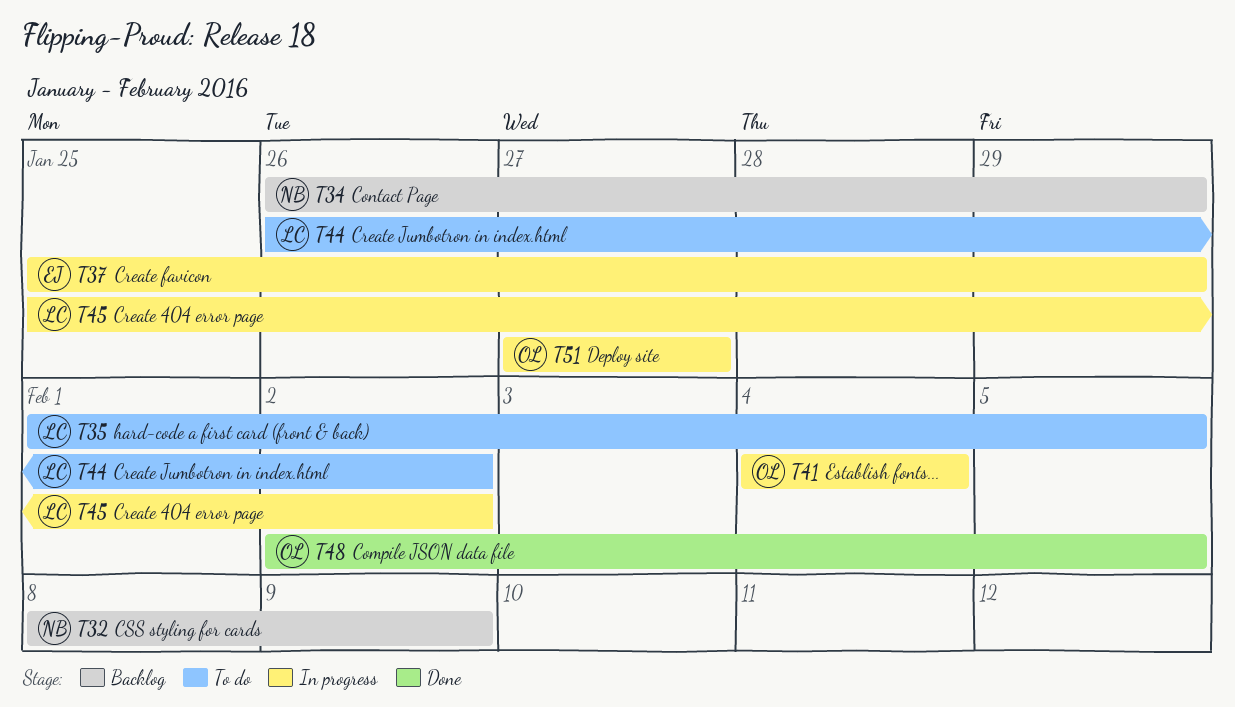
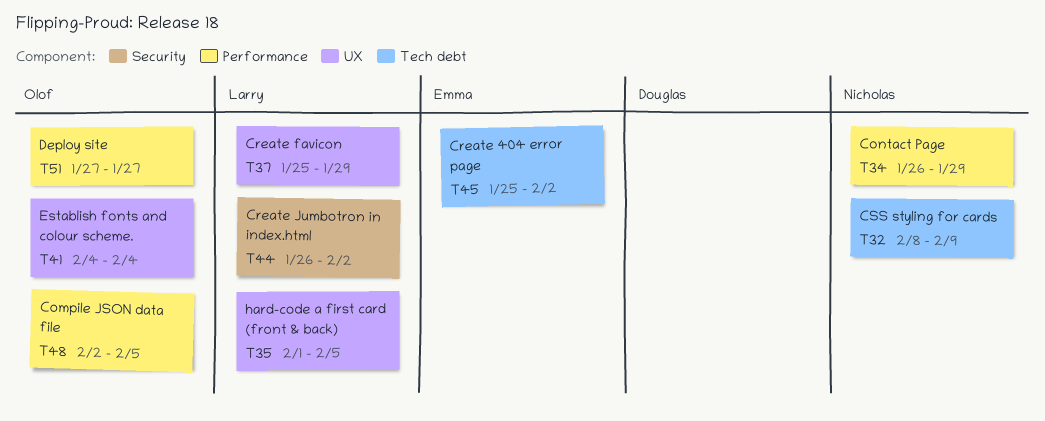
T37, owner: Emma -> Larry
T45, owner: Larry -> Emma

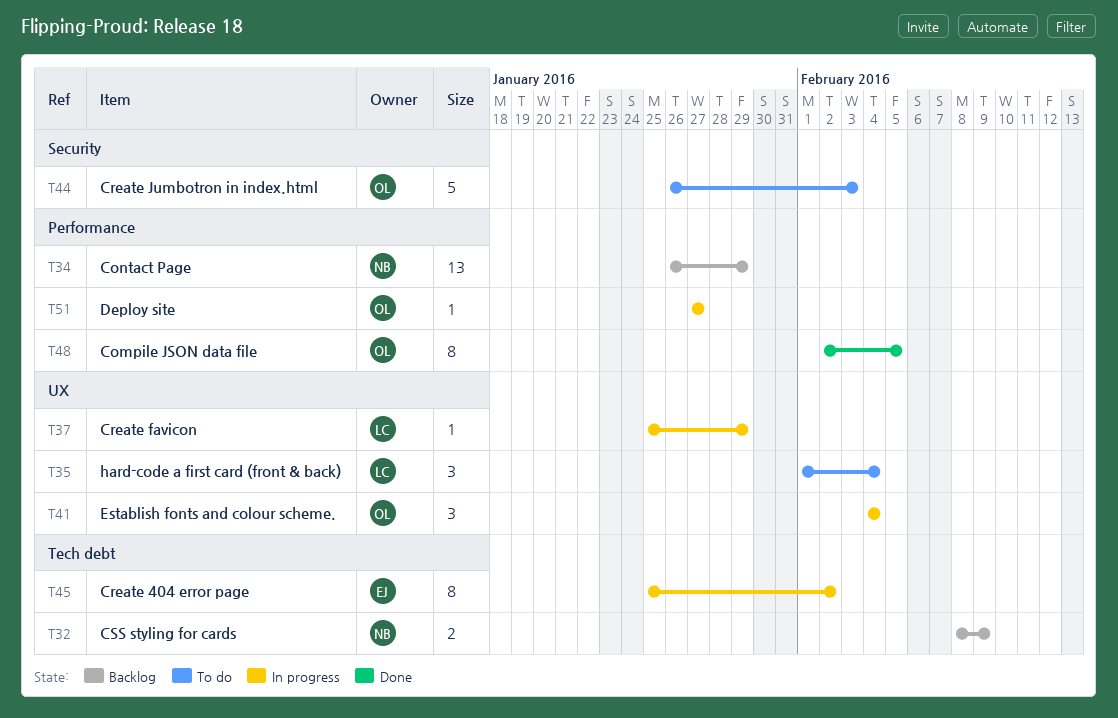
T35, due: Feb 5 -> Feb 4
T44, owner: Larry -> Olof
T44, due: Feb 2 -> Feb 3

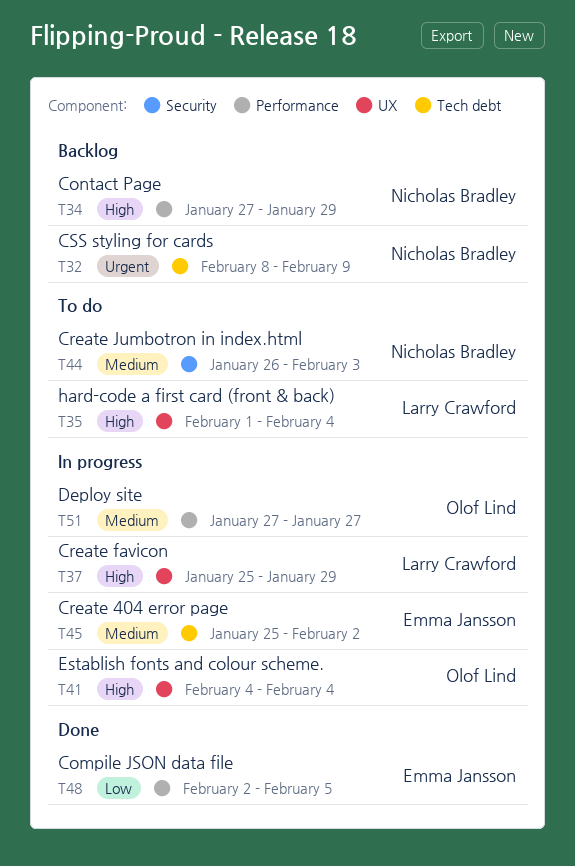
T34, start: Jan 26 -> Jan 27
T44, owner: Olof Lind -> Nicholas Bradley
T48, owner: Olof Lind -> Emma Jansson

